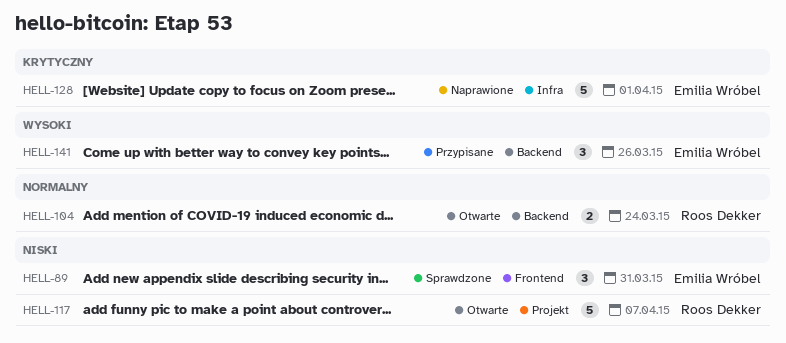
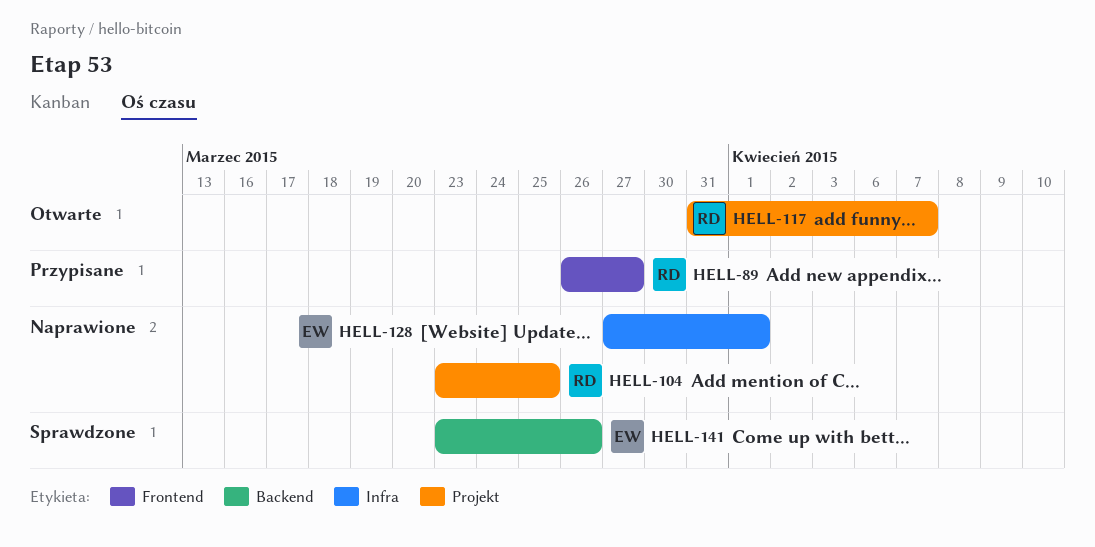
HELL-89, status: Sprawdzone -> Przypisane
HELL-89, owner: Emilia Wróbel -> Roos Dekker
HELL-89, due: Mar 31 -> Mar 27
HELL-104, status: Otwarte -> Naprawione
HELL-104, label: Backend -> Projekt
HELL-104, due: Mar 24 -> Mar 25
HELL-141, status: Przypisane -> Sprawdzone

